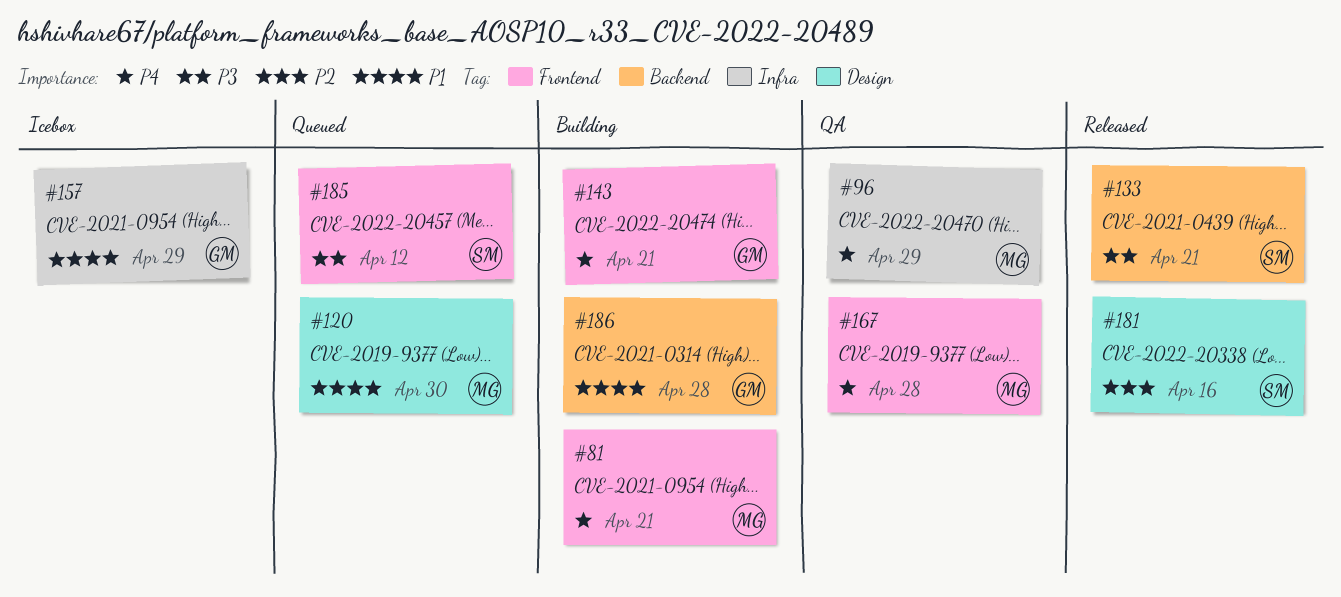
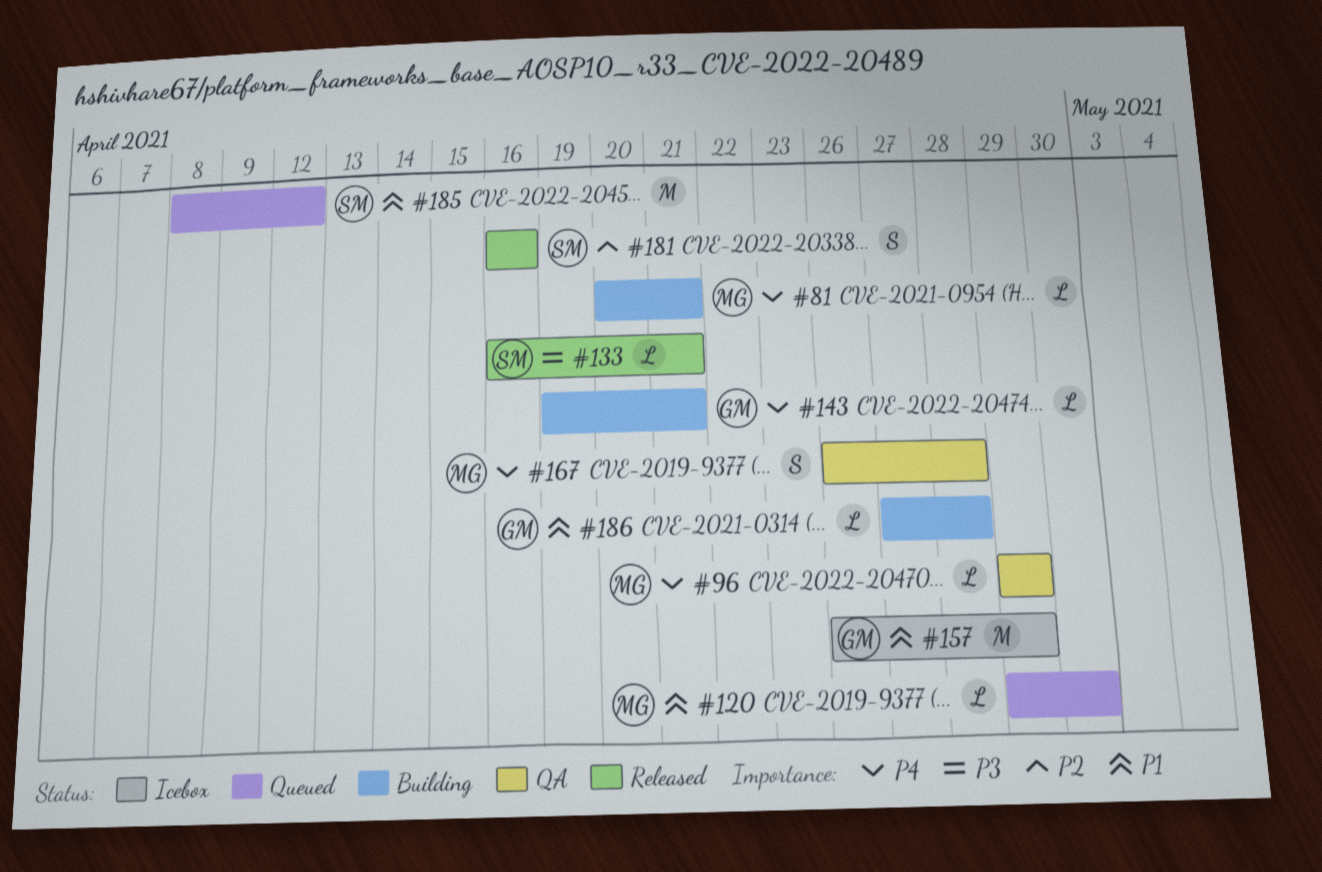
#185, priority: P3 -> P1

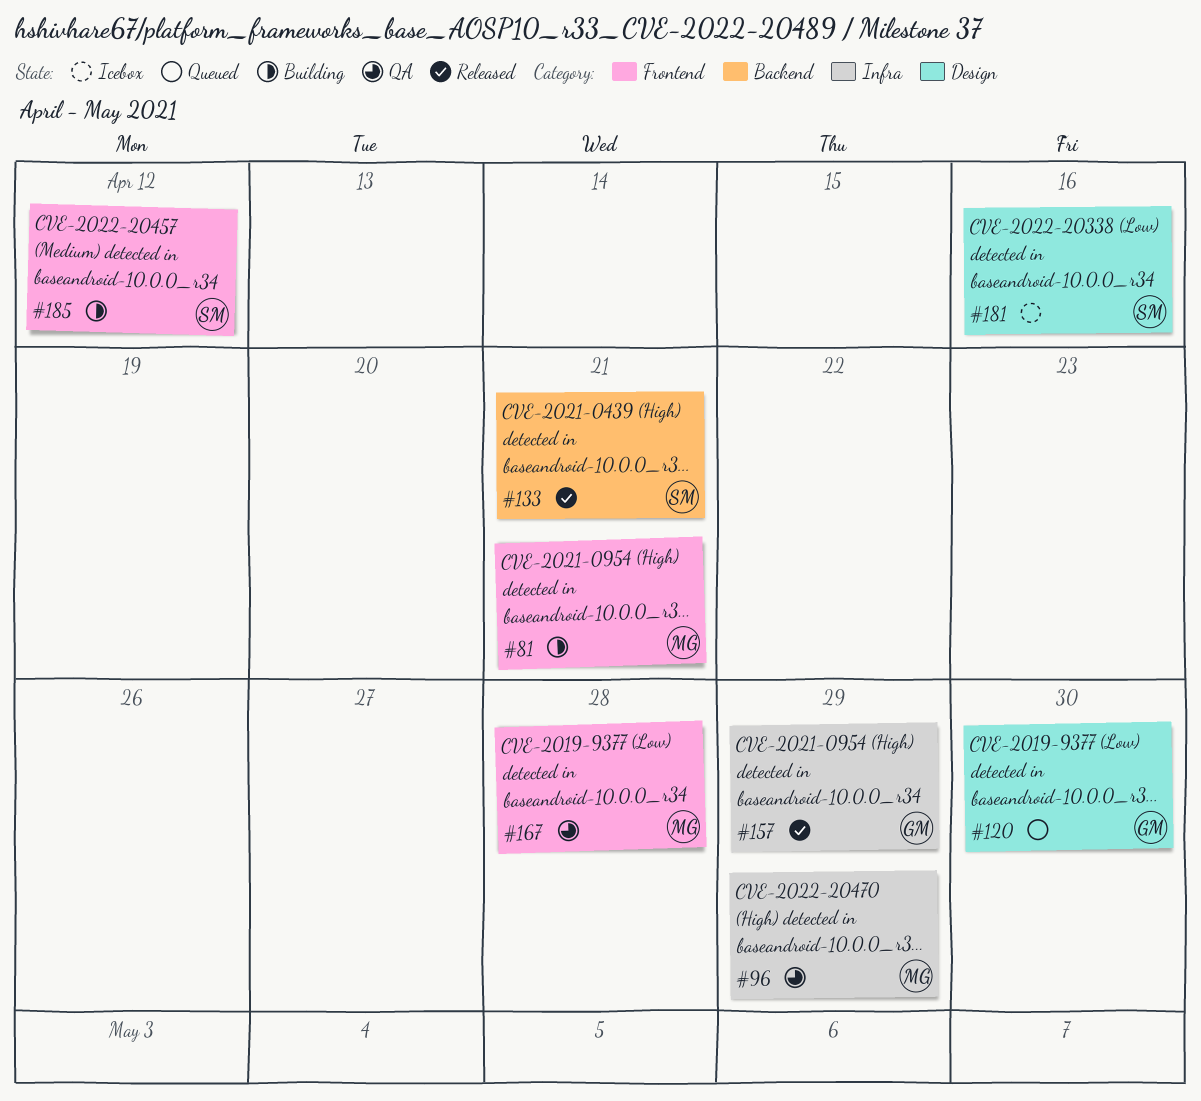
#120, owner: MG -> GM
#143: present -> none
#157, status: Icebox -> Released
#181, status: Released -> Icebox
#185, status: Queued -> Building
#186: present -> none

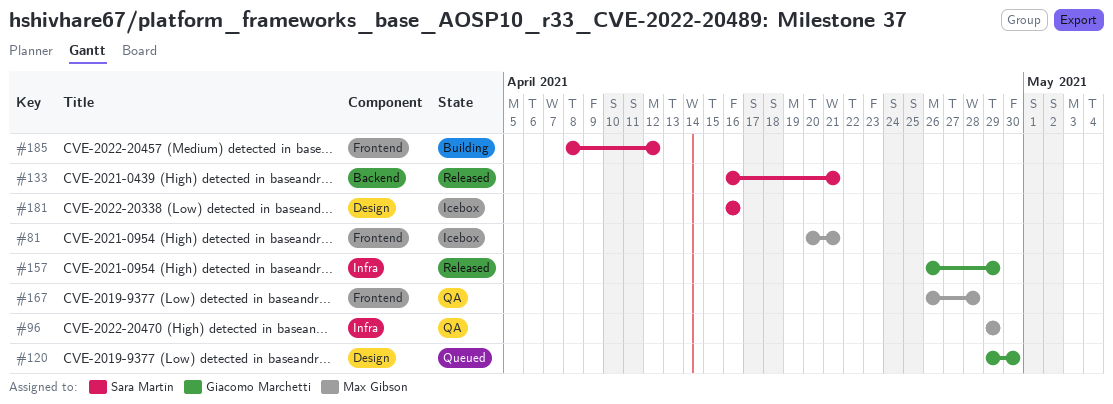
#81, status: Building -> Icebox

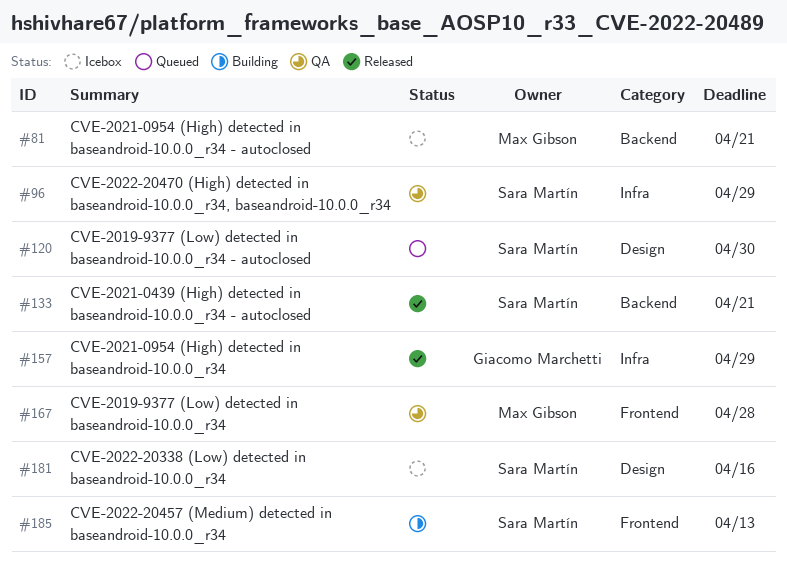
#81, label: Frontend -> Backend
#96, owner: Max Gibson -> Sara Martín
#120, owner: Giacomo Marchetti -> Sara Martín
#185, due: Apr 12 -> Apr 13

